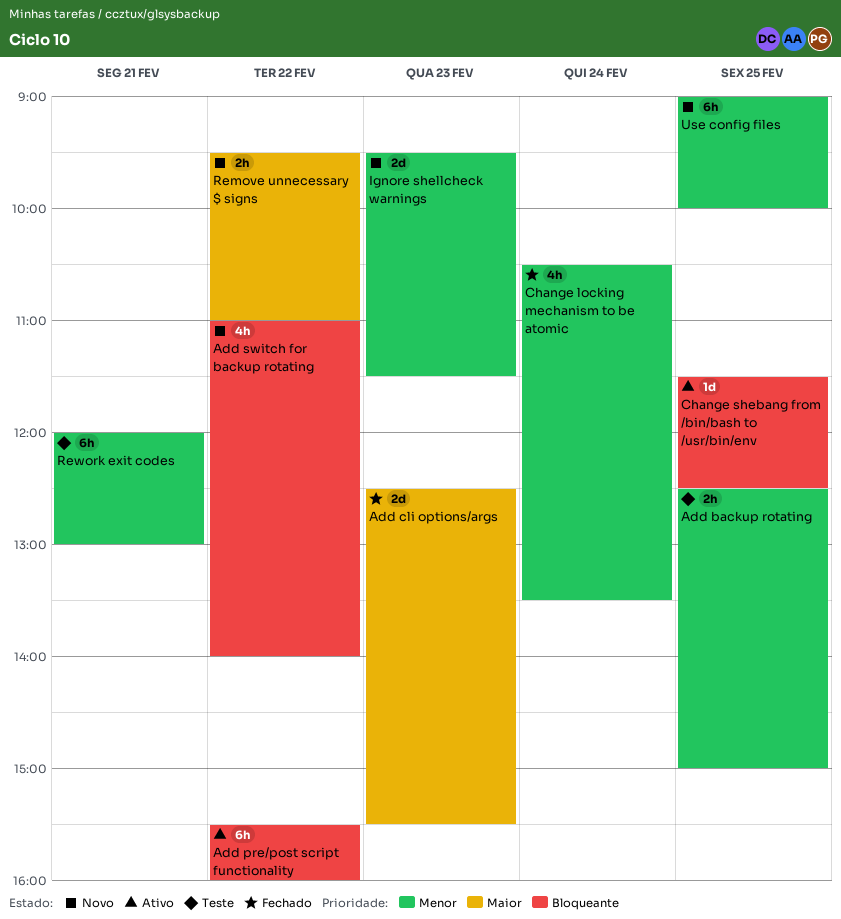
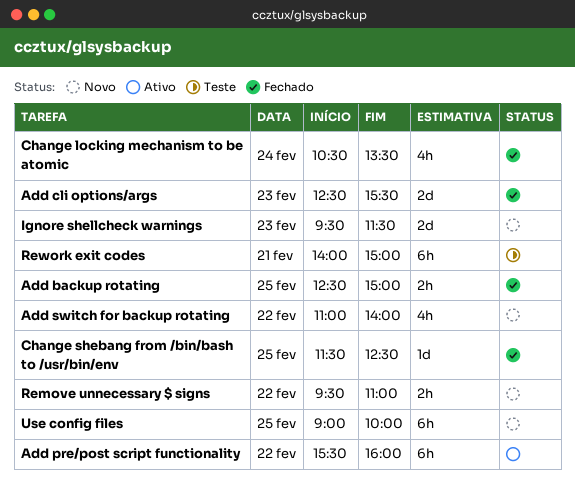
Add backup rotating, status: Teste -> Fechado
Change shebang from /bin/bash to /usr/bin/env, status: Ativo -> Fechado
Rework exit codes, begins: 12:00 -> 14:00
Rework exit codes, ends: 13:00 -> 15:00

